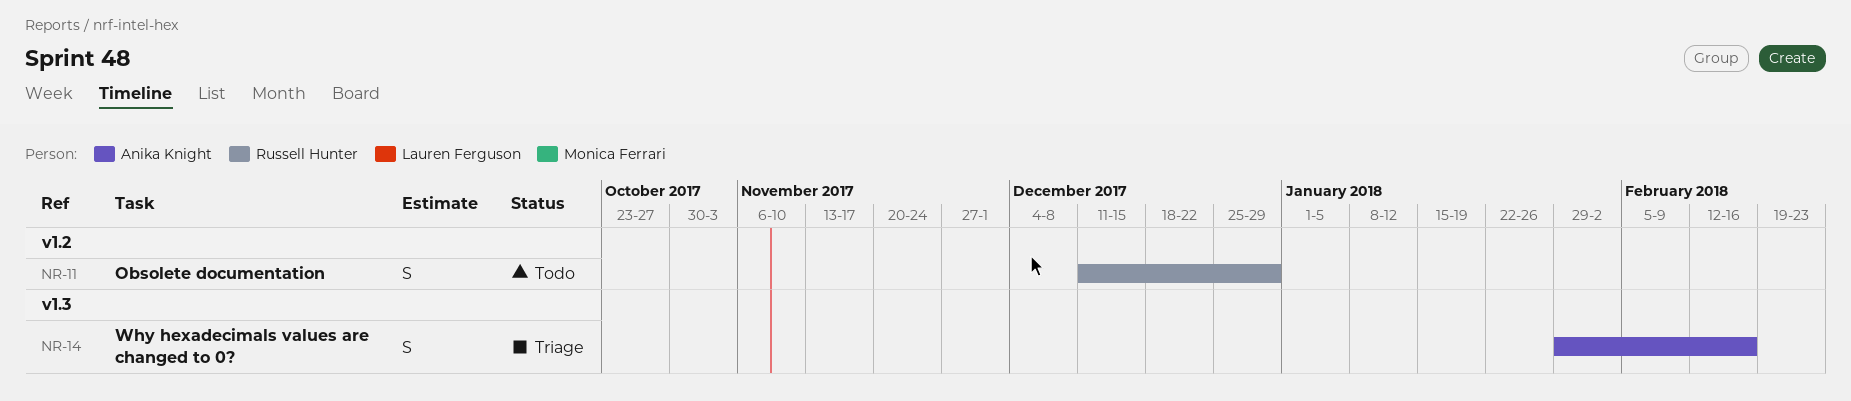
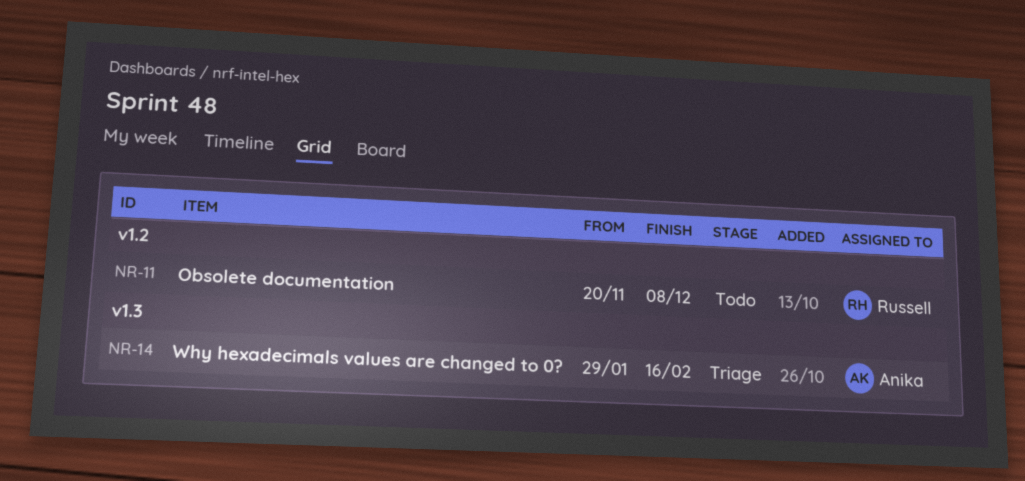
NR-11, start: Dec 11 -> Nov 20
NR-11, due: Dec 29 -> Dec 8

